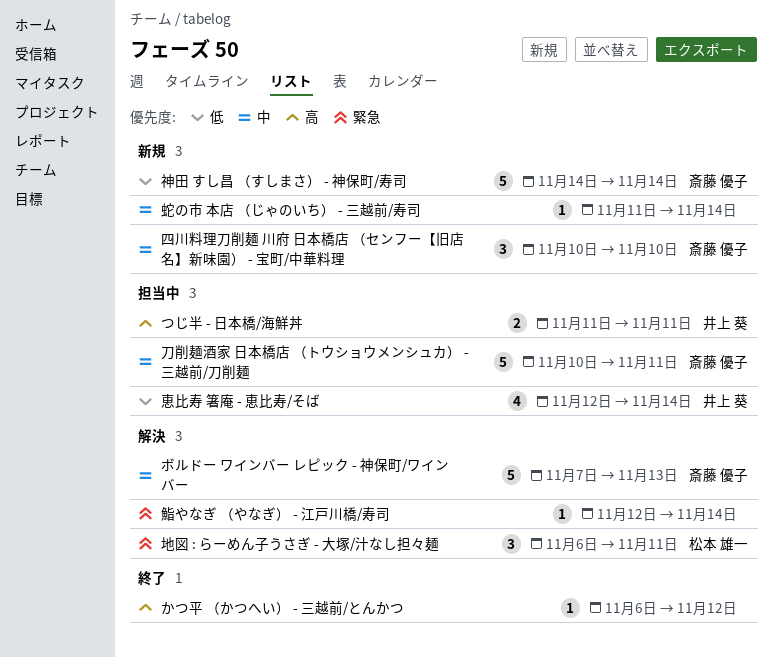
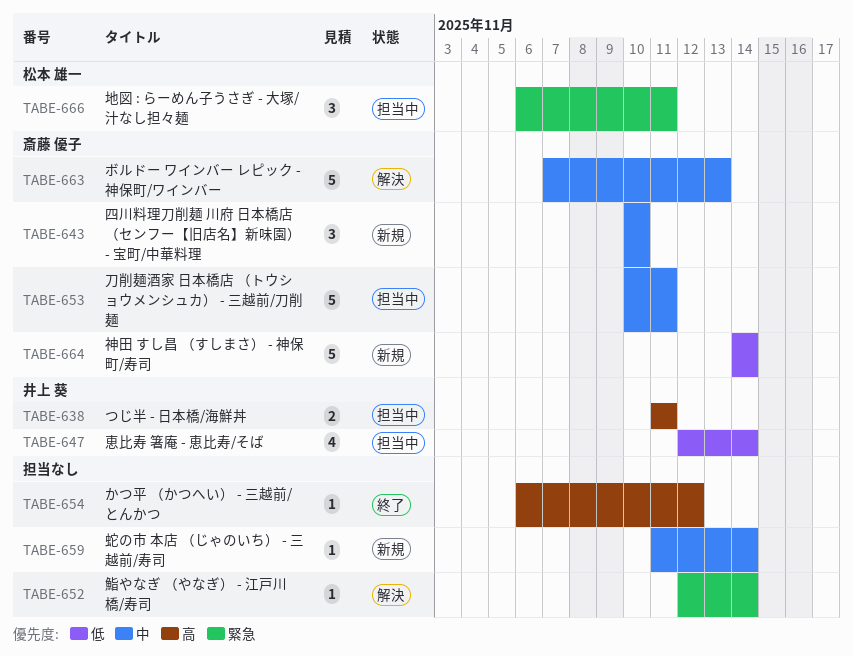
地図 : らーめん子うさぎ - 大塚/汁なし担々麺, status: 解決 -> 担当中

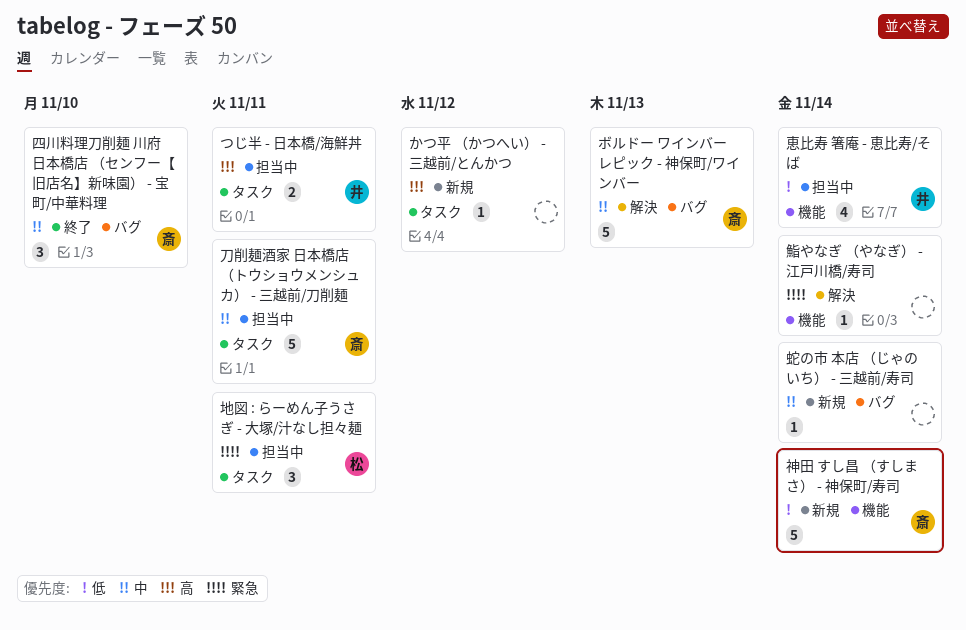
かつ平 （かつへい） - 三越前/とんかつ, status: 終了 -> 新規
四川料理刀削麺 川府 日本橋店 （センフー【旧店名】新味園） - 宝町/中華料理, status: 新規 -> 終了

